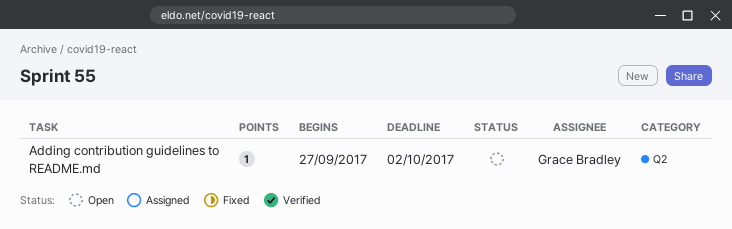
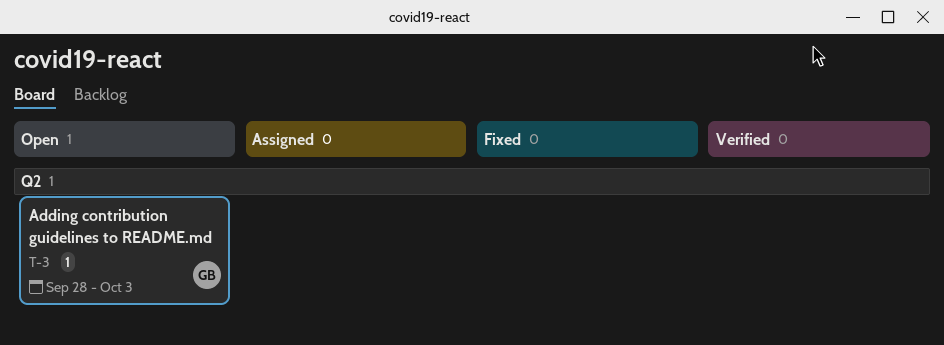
Adding contribution guidelines to README.md, start: Sep 27 -> Sep 28
Adding contribution guidelines to README.md, due: Oct 2 -> Oct 3

